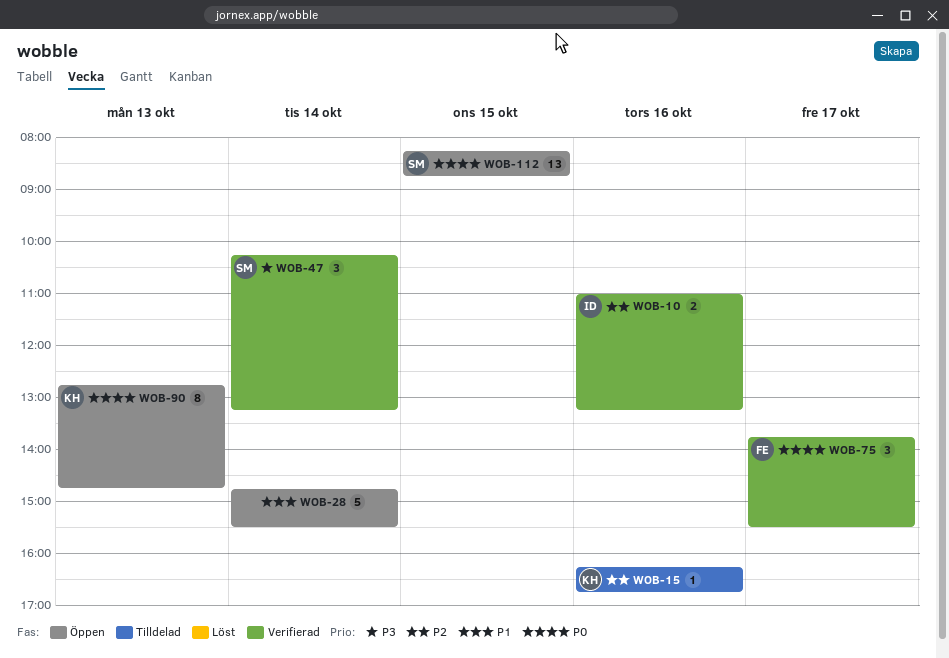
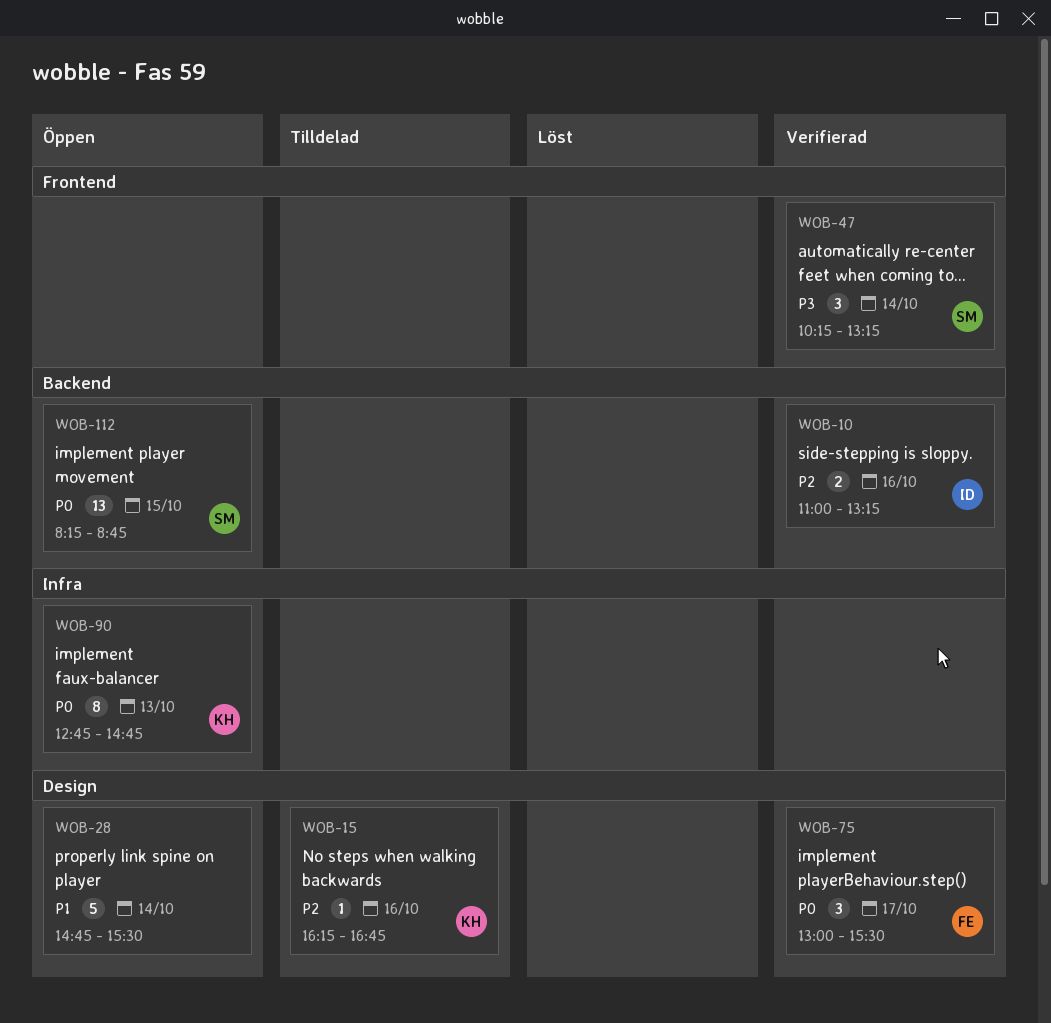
WOB-75, begins: 13:45 -> 13:00

